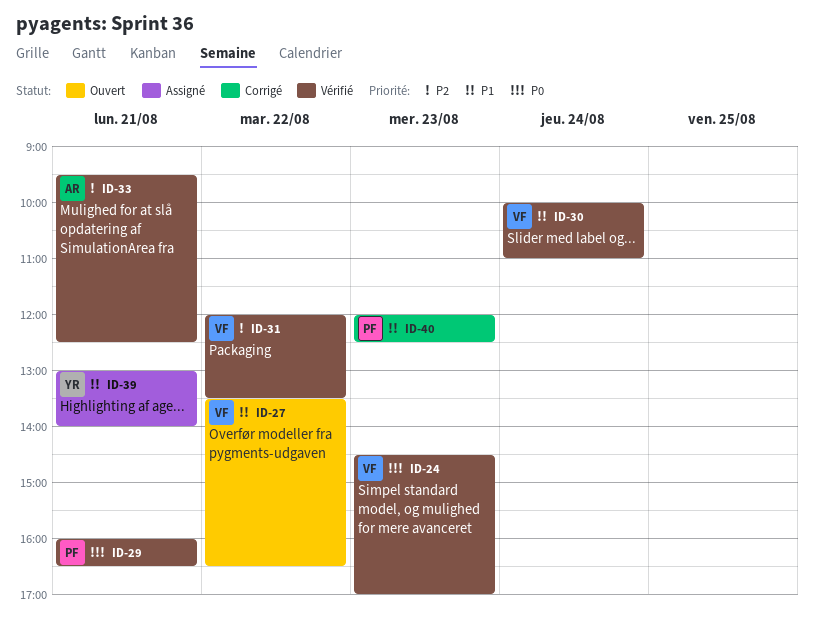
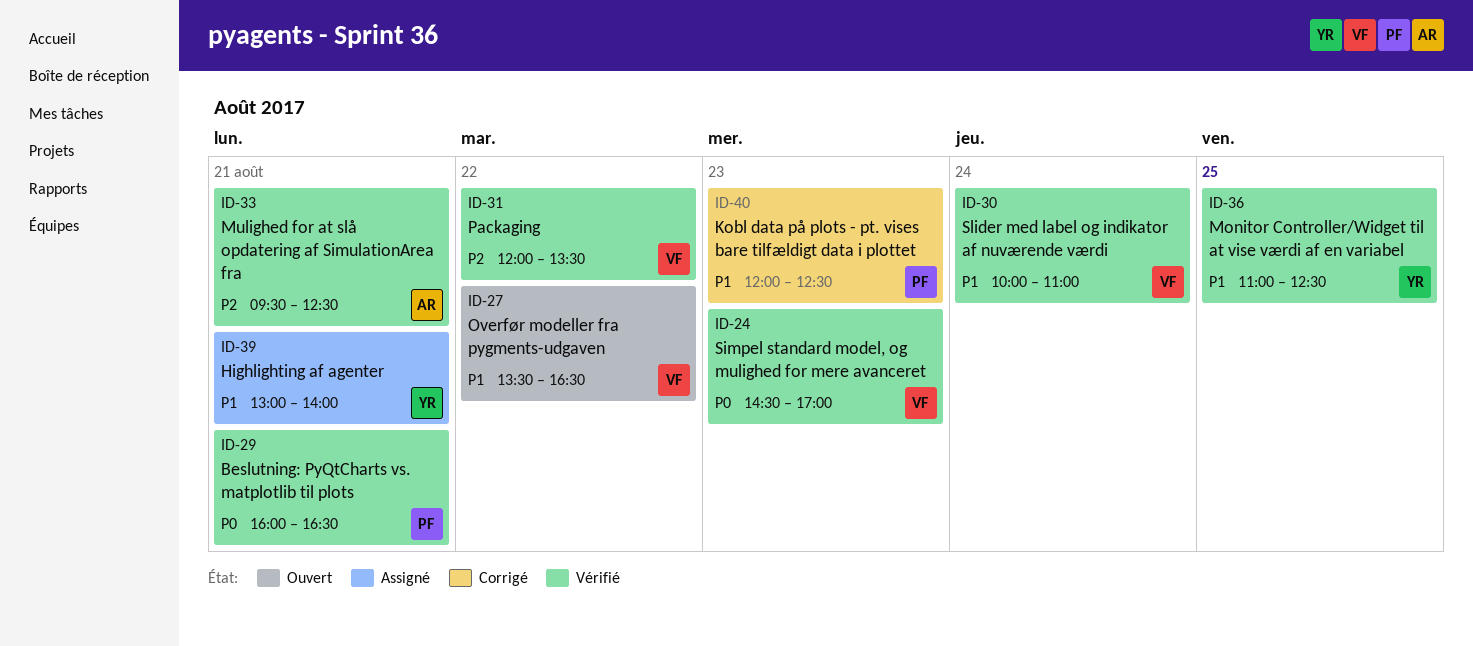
ID-36: none -> present

